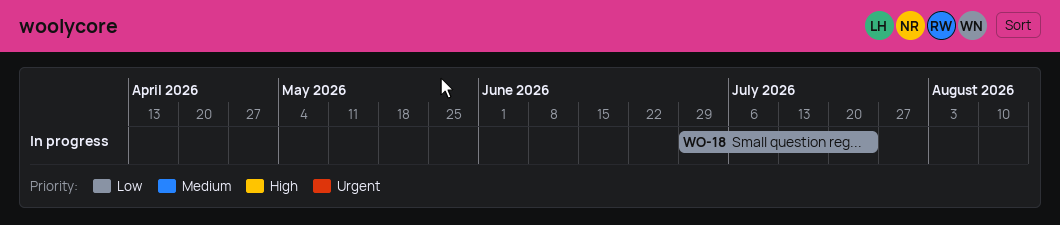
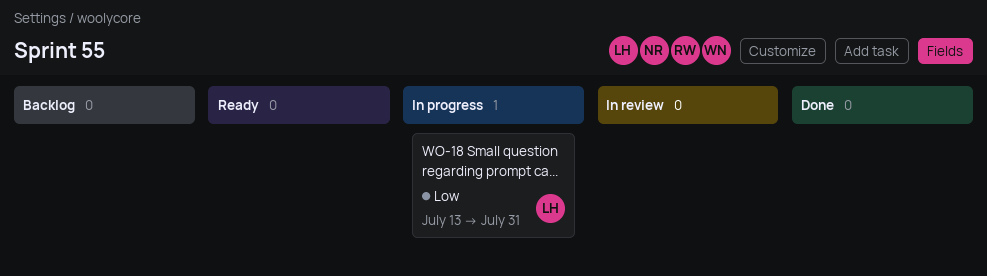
WO-18, start: Jun 29 -> Jul 13
WO-18, due: Jul 24 -> Jul 31

